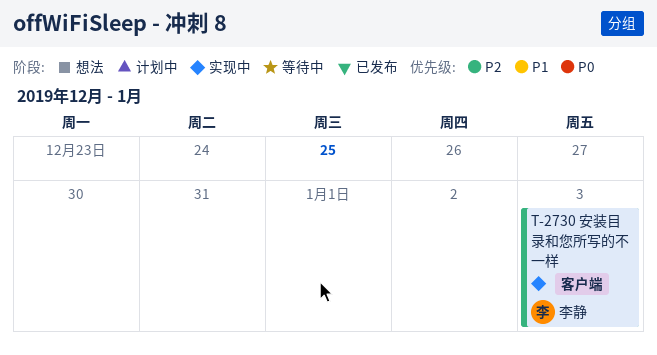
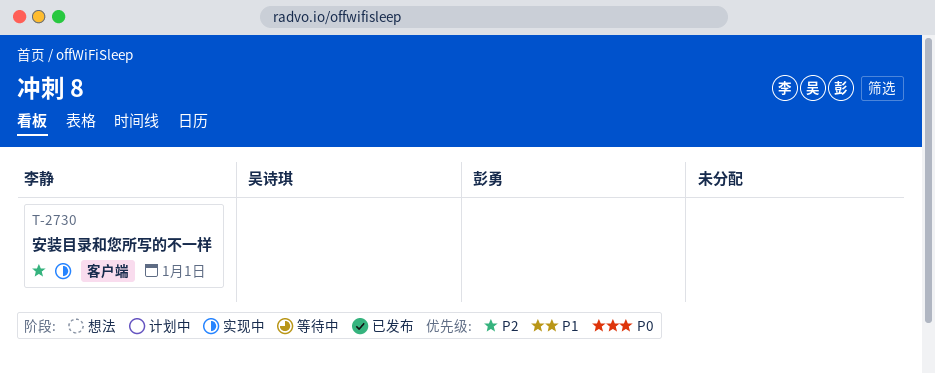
T-2730, due: Jan 3 -> Jan 1

